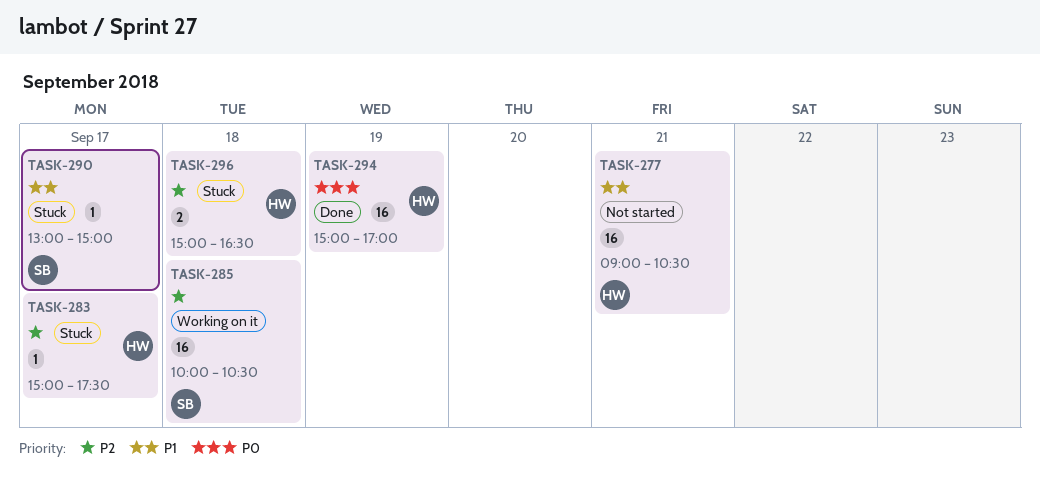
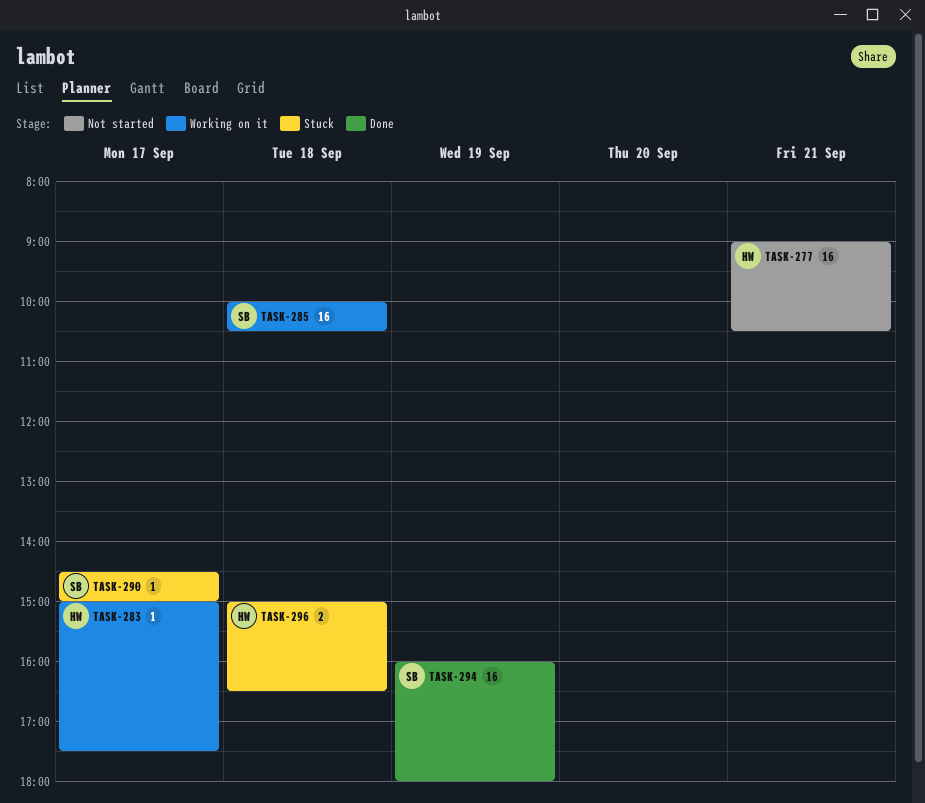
TASK-283, status: Stuck -> Working on it
TASK-290, begins: 13:00 -> 14:30
TASK-294, owner: HW -> SB
TASK-294, begins: 15:00 -> 16:00
TASK-294, ends: 17:00 -> 18:00

